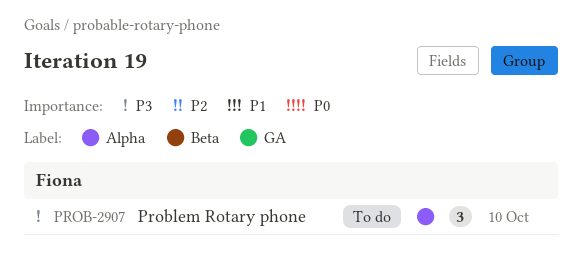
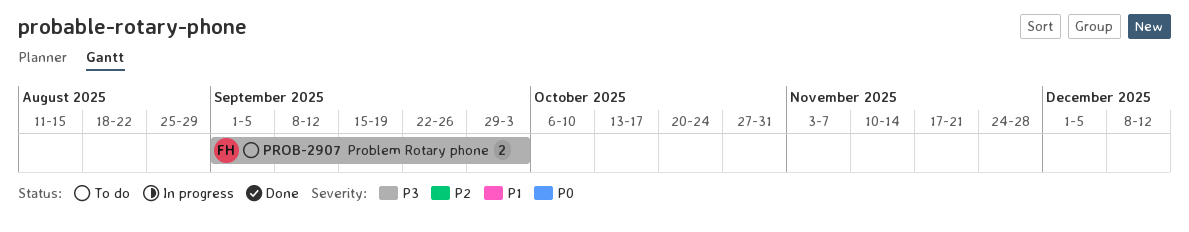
PROB-2907, estimate: 3 -> 2
PROB-2907, due: Oct 10 -> Oct 3

